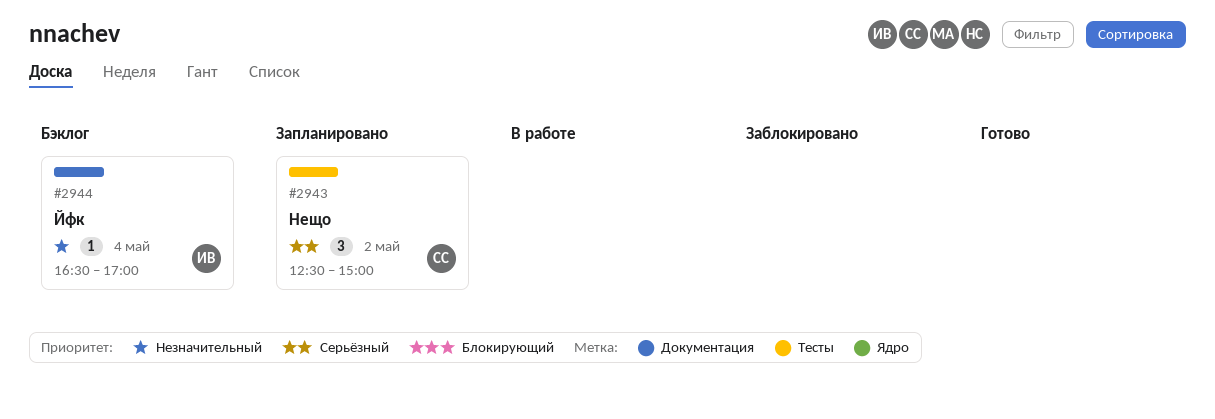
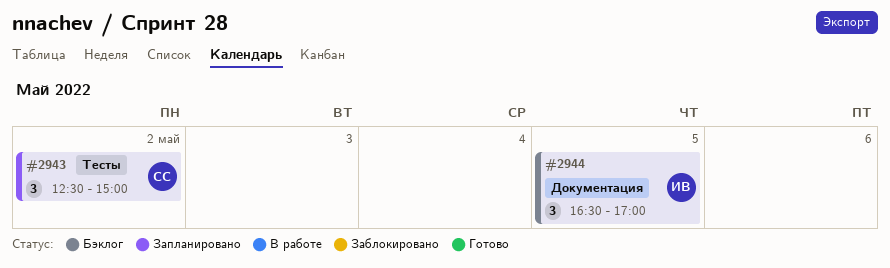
#2944, estimate: 1 -> 3
#2944, day: May 4 -> May 5

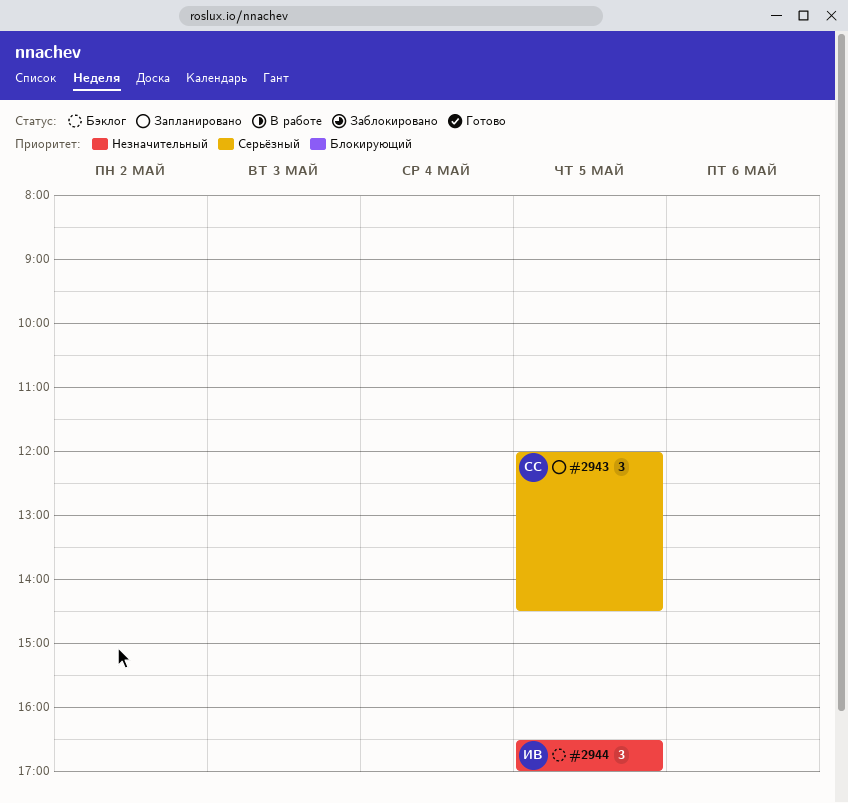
#2943, day: May 2 -> May 5
#2943, begins: 12:30 -> 12:00
#2943, ends: 15:00 -> 14:30

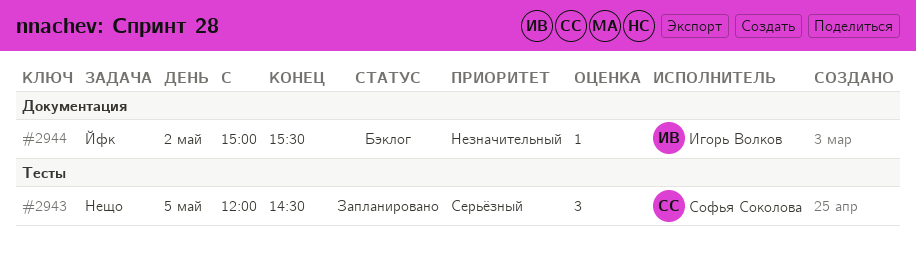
#2944, estimate: 3 -> 1
#2944, day: May 5 -> May 2
#2944, begins: 16:30 -> 15:00
#2944, ends: 17:00 -> 15:30

